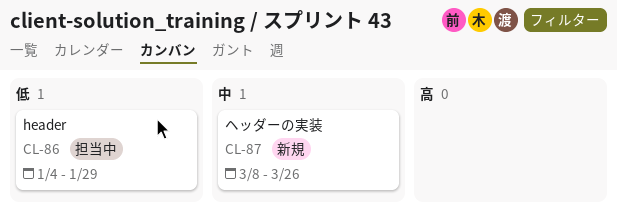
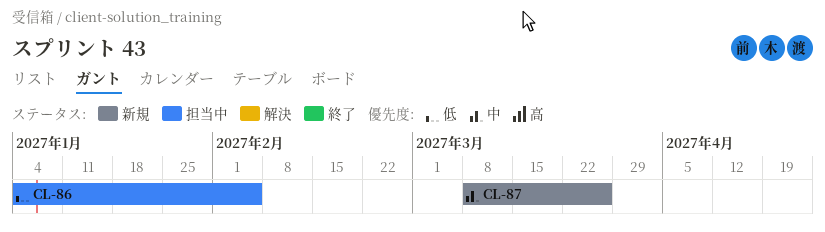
CL-86, due: Jan 29 -> Feb 5

